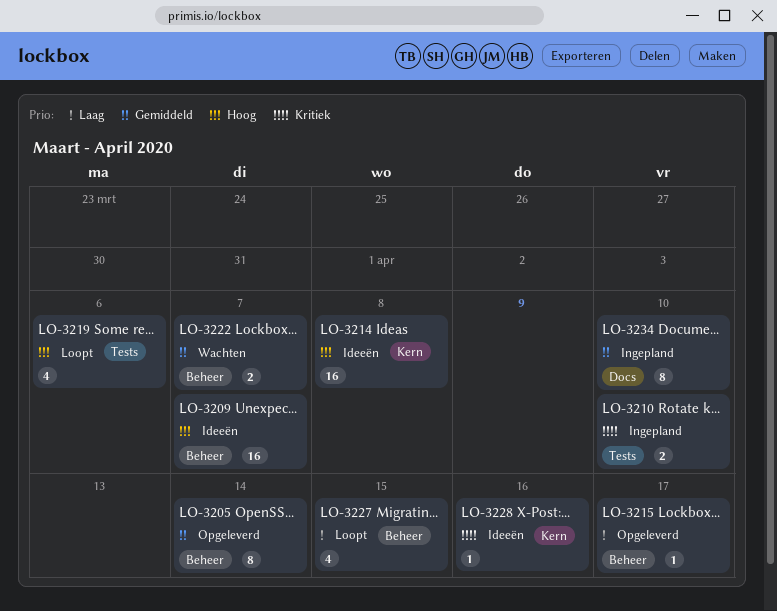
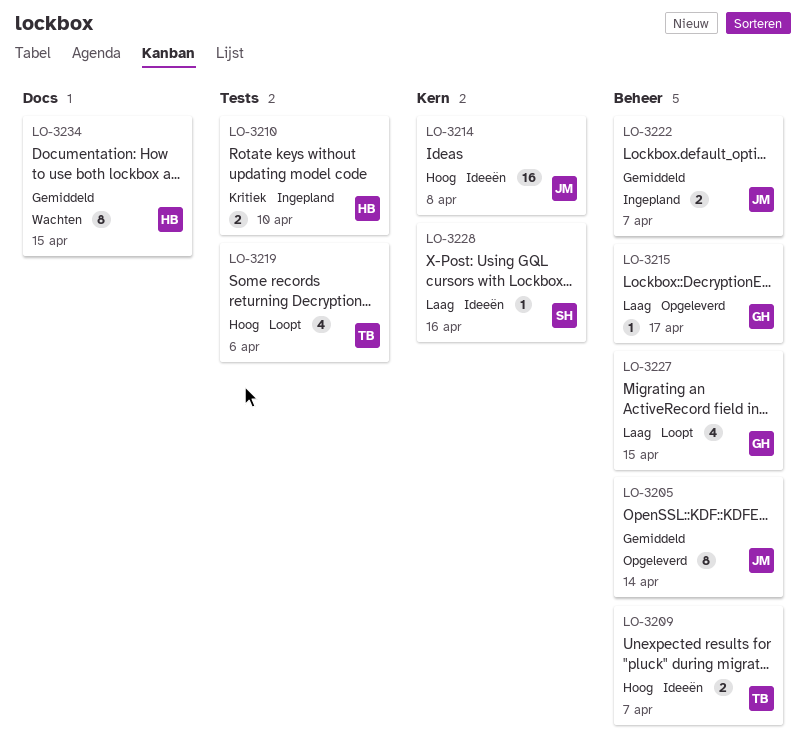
LO-3209, estimate: 16 -> 2
LO-3222, status: Wachten -> Ingepland
LO-3228, priority: Kritiek -> Laag
LO-3234, status: Ingepland -> Wachten
LO-3234, due: Apr 10 -> Apr 15

